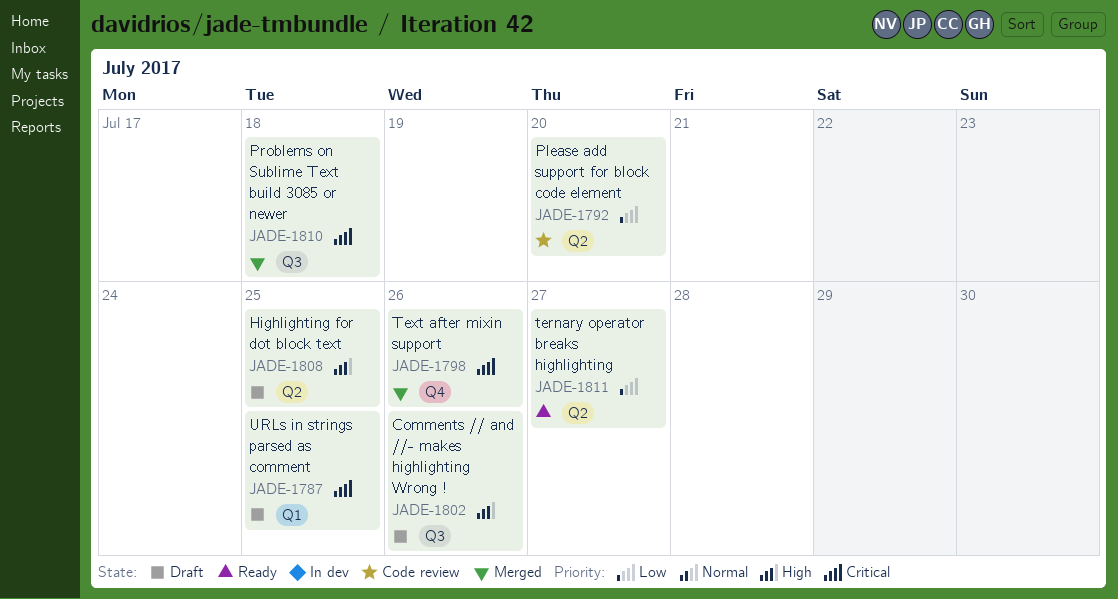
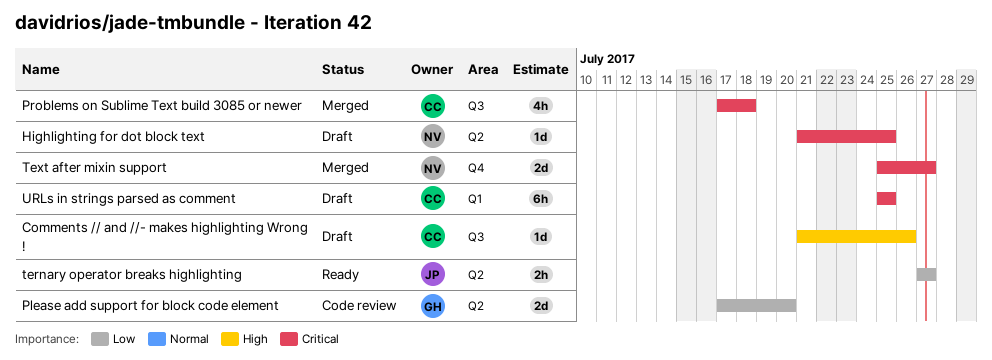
Highlighting for dot block text, priority: High -> Critical
Text after mixin support, due: Jul 26 -> Jul 27

